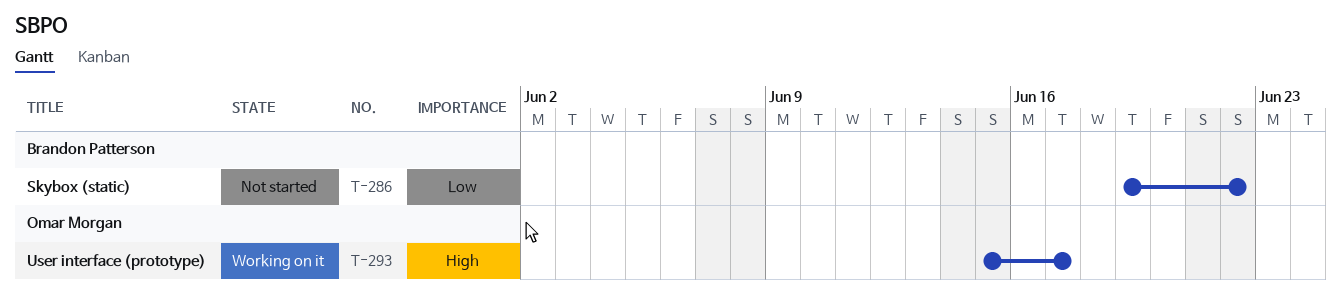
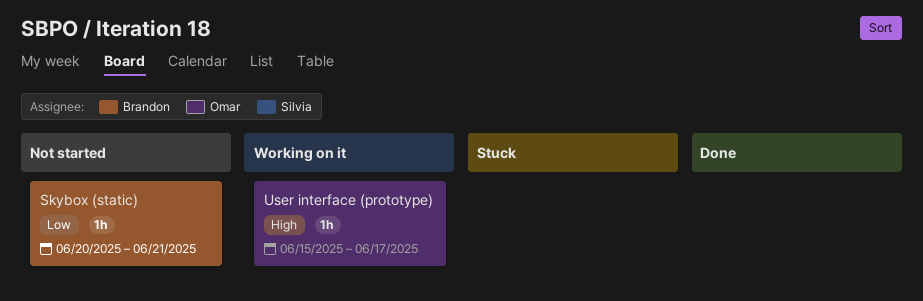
Skybox (static), start: Jun 19 -> Jun 20
Skybox (static), due: Jun 22 -> Jun 21

